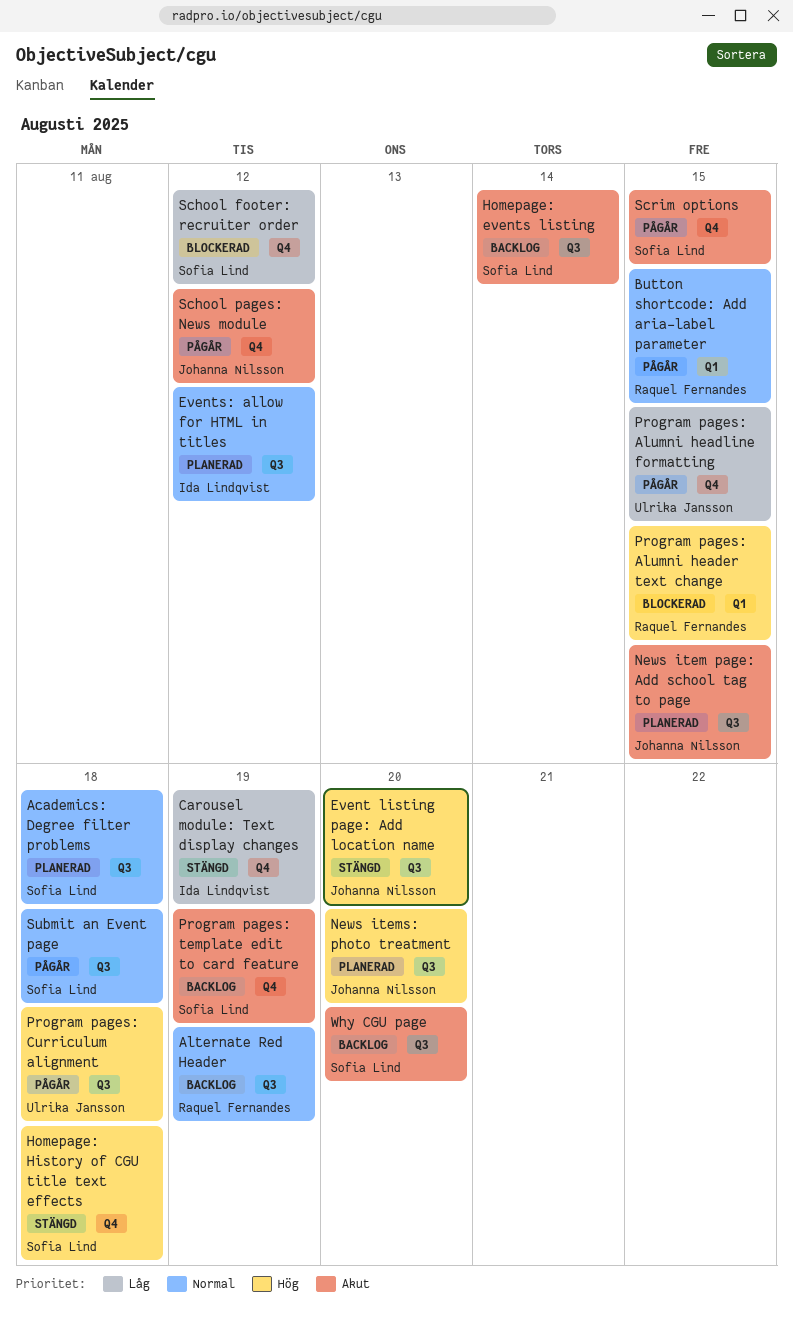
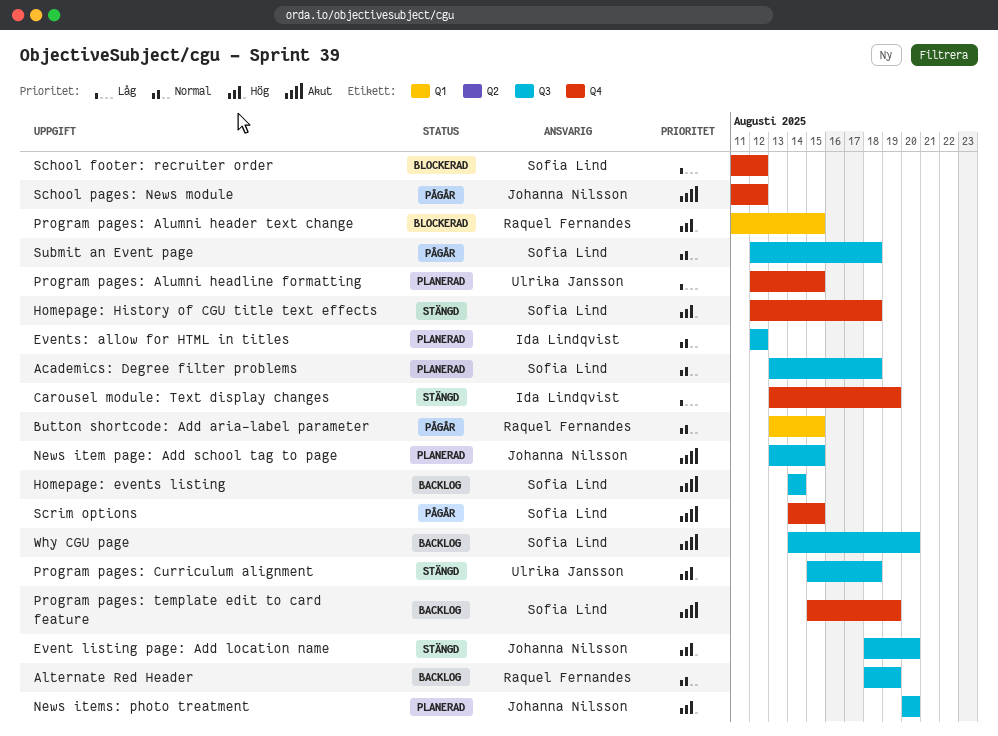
Program pages: Alumni headline formatting, status: Pågår -> Planerad
Program pages: Curriculum alignment, status: Pågår -> Stängd

